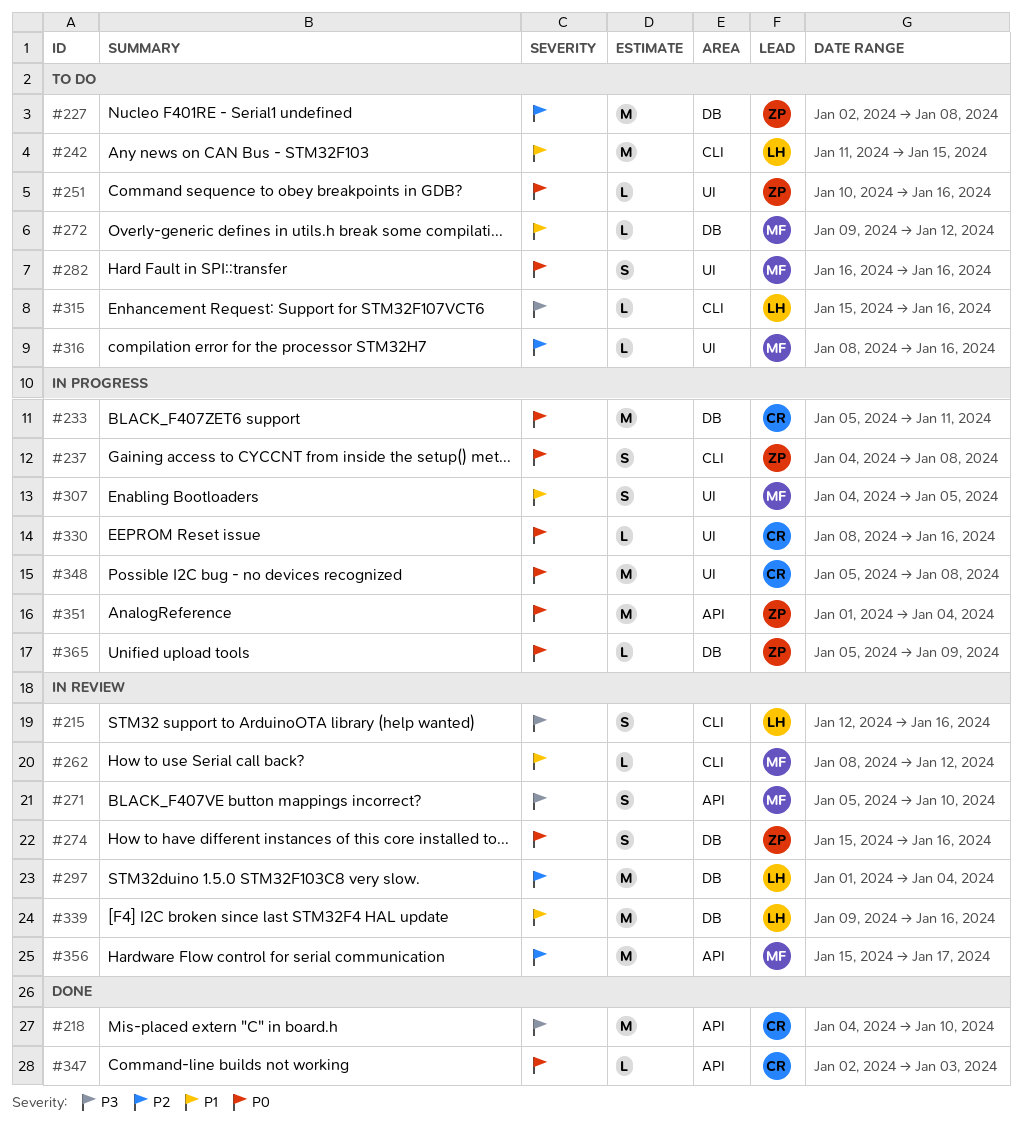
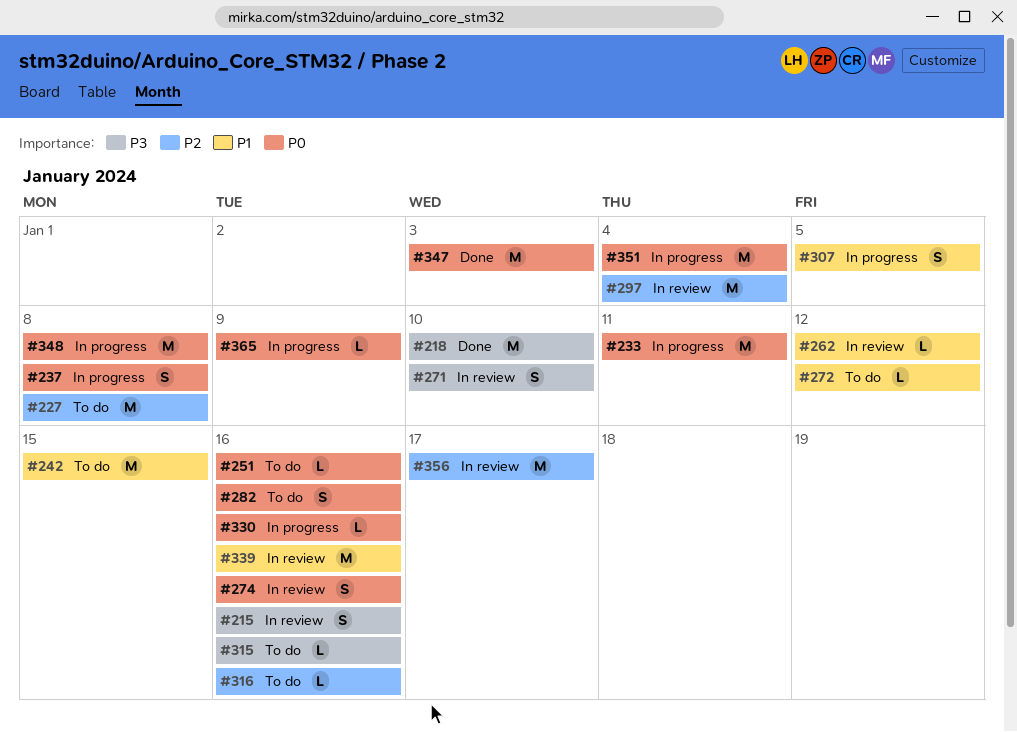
#347, estimate: L -> M

